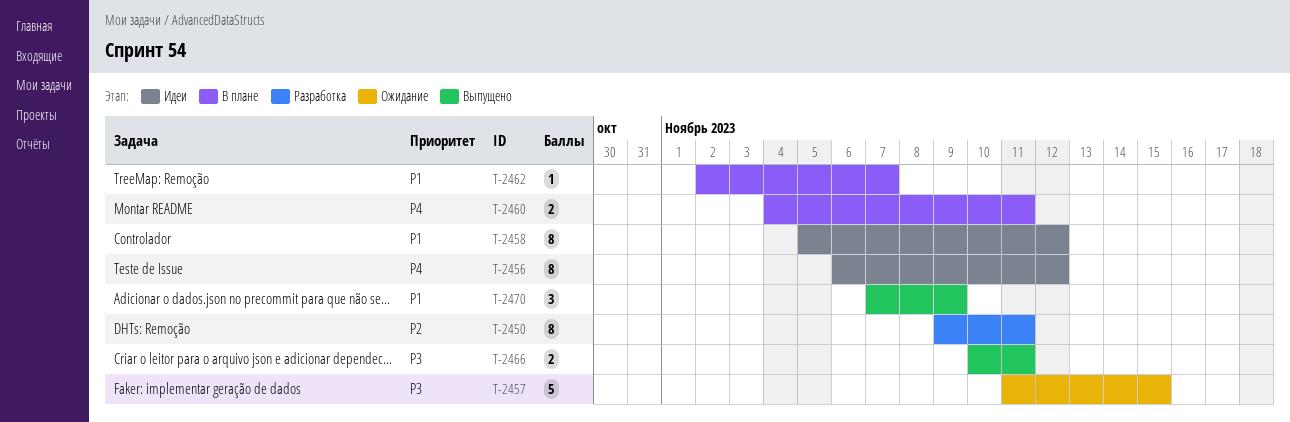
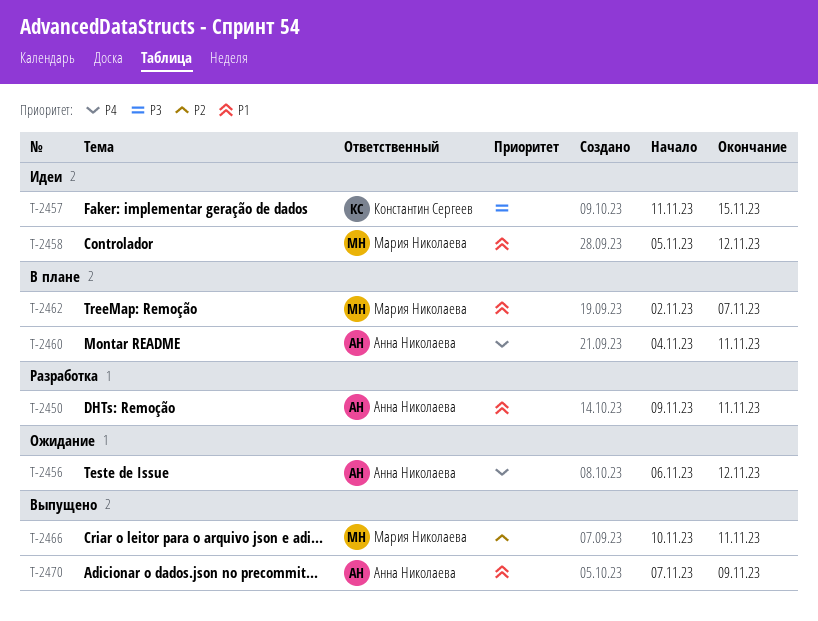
T-2450, priority: P2 -> P1
T-2456, status: Идеи -> Ожидание
T-2457, status: Ожидание -> Идеи
T-2466, priority: P3 -> P2

